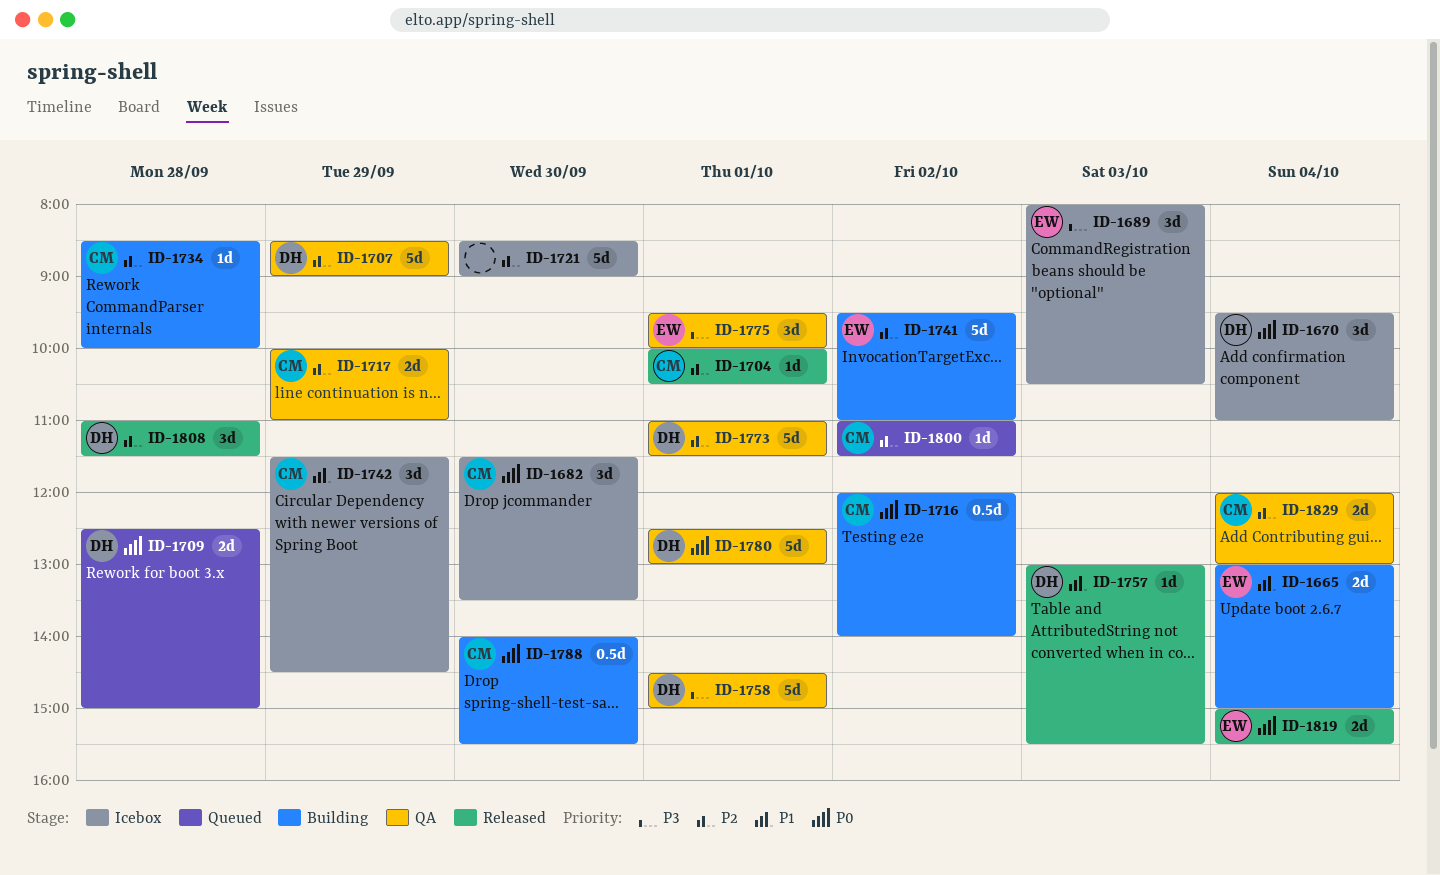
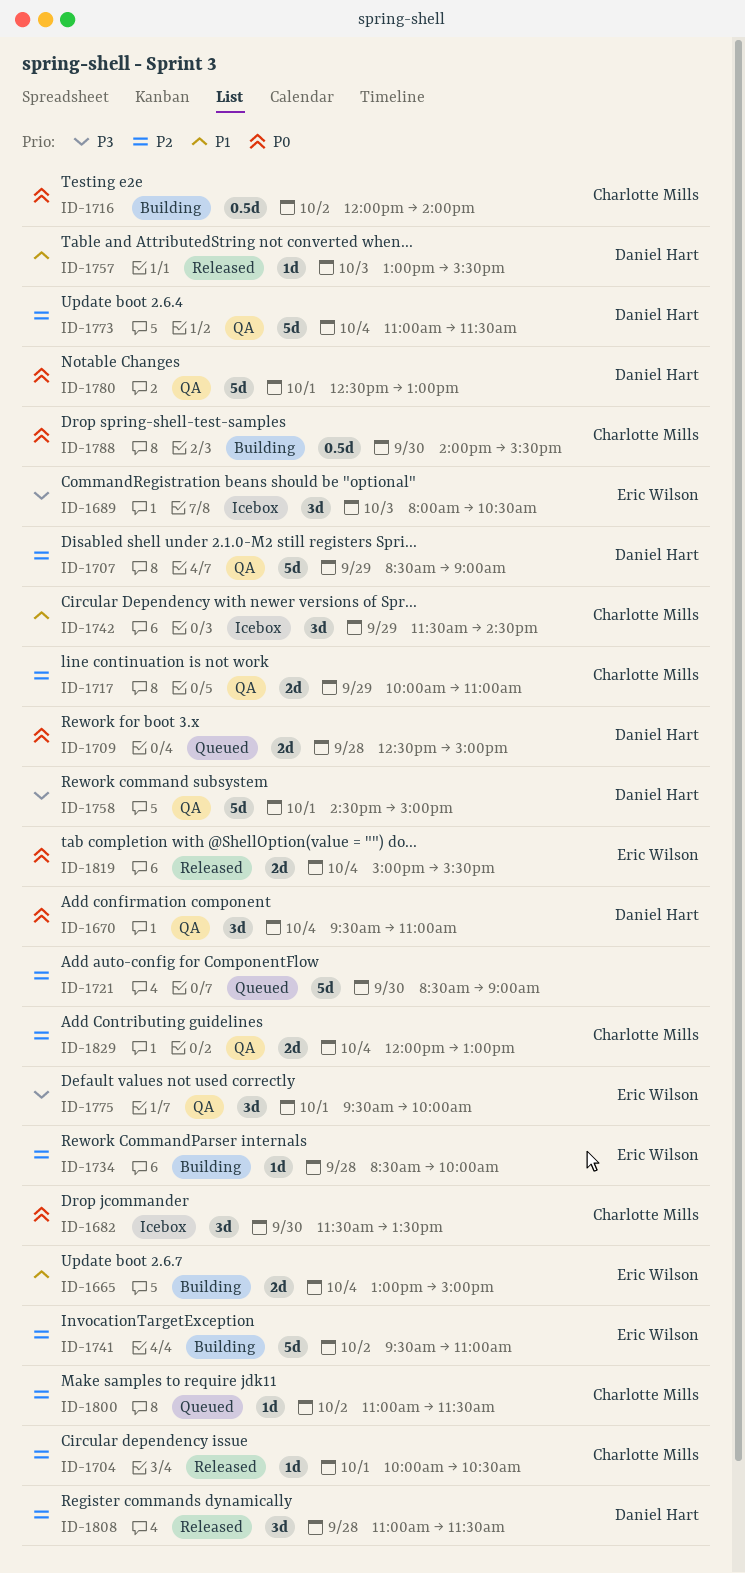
ID-1670, status: Icebox -> QA
ID-1721, status: Icebox -> Queued
ID-1734, owner: Charlotte Mills -> Eric Wilson
ID-1773, day: Oct 1 -> Oct 4

